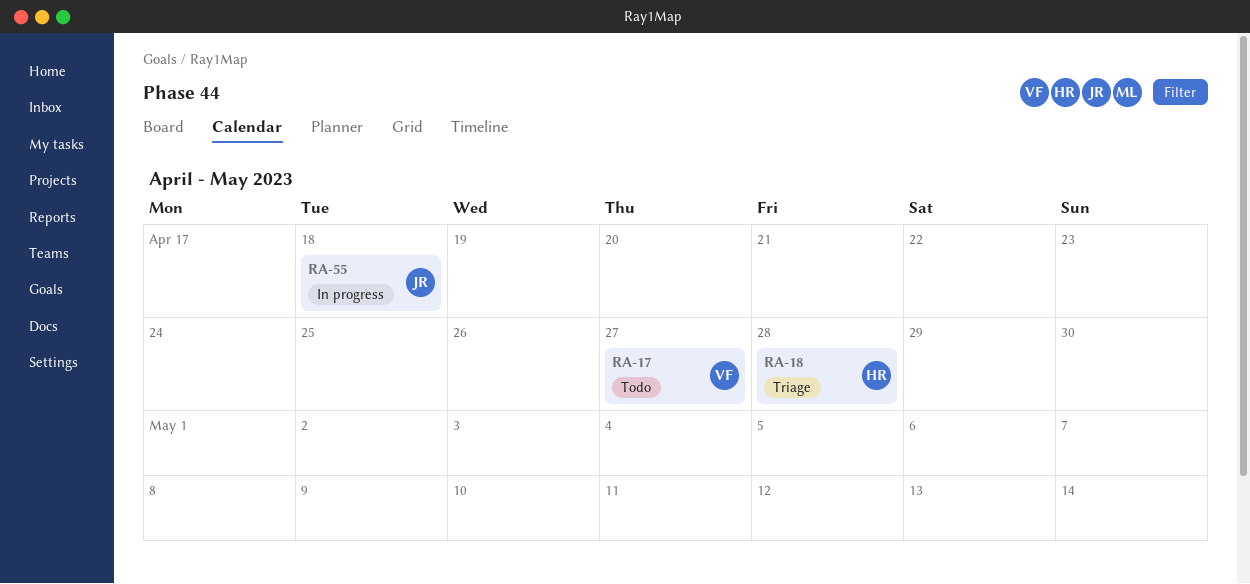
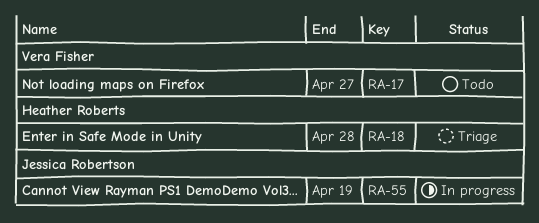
RA-55, due: Apr 18 -> Apr 19

